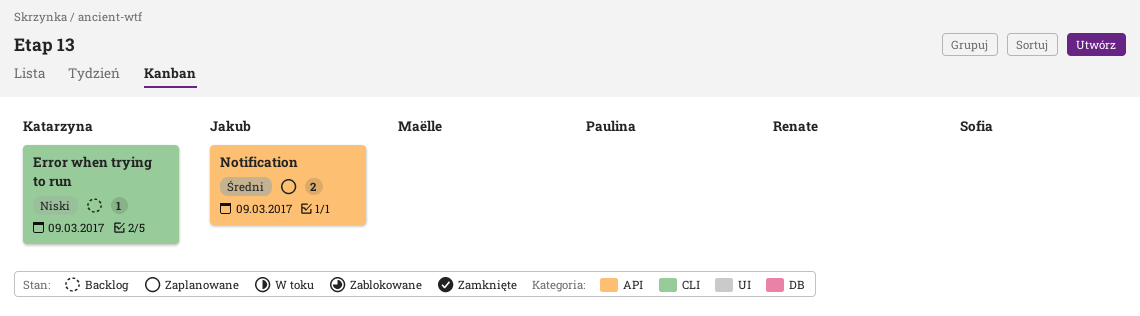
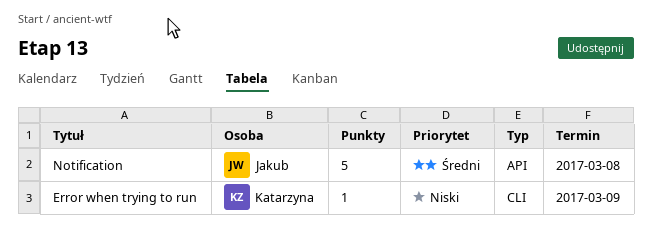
Notification, estimate: 2 -> 5
Notification, due: Mar 9 -> Mar 8

